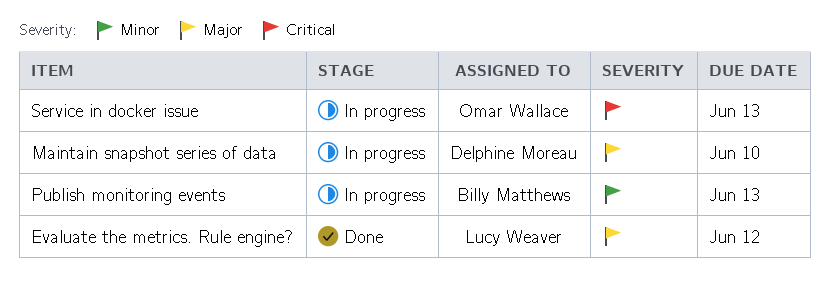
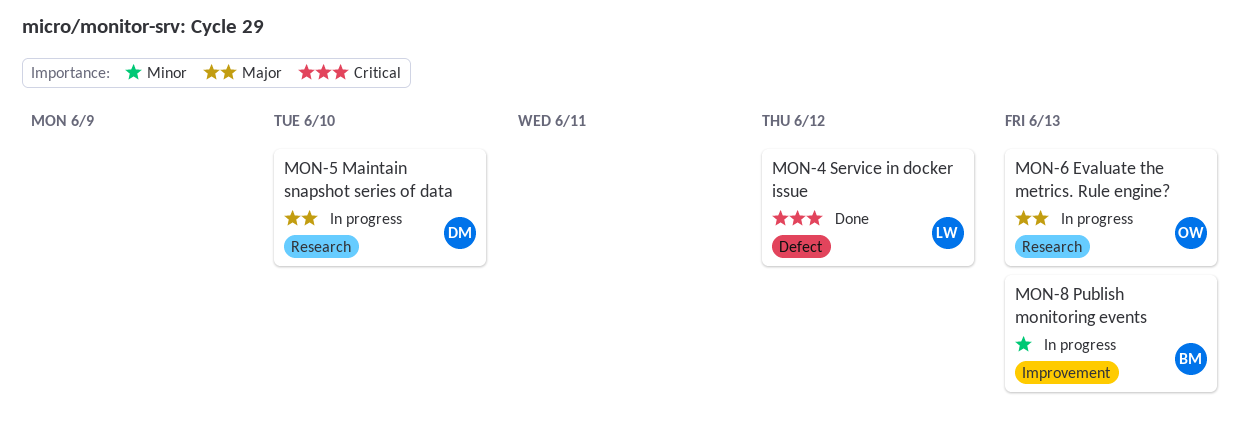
Evaluate the metrics. Rule engine?, status: Done -> In progress
Evaluate the metrics. Rule engine?, owner: Lucy Weaver -> Omar Wallace
Evaluate the metrics. Rule engine?, due: Jun 12 -> Jun 13
Service in docker issue, status: In progress -> Done
Service in docker issue, owner: Omar Wallace -> Lucy Weaver
Service in docker issue, due: Jun 13 -> Jun 12

